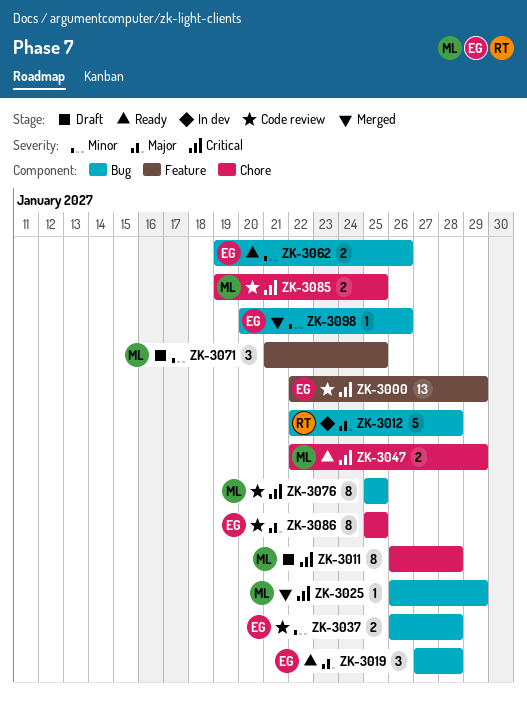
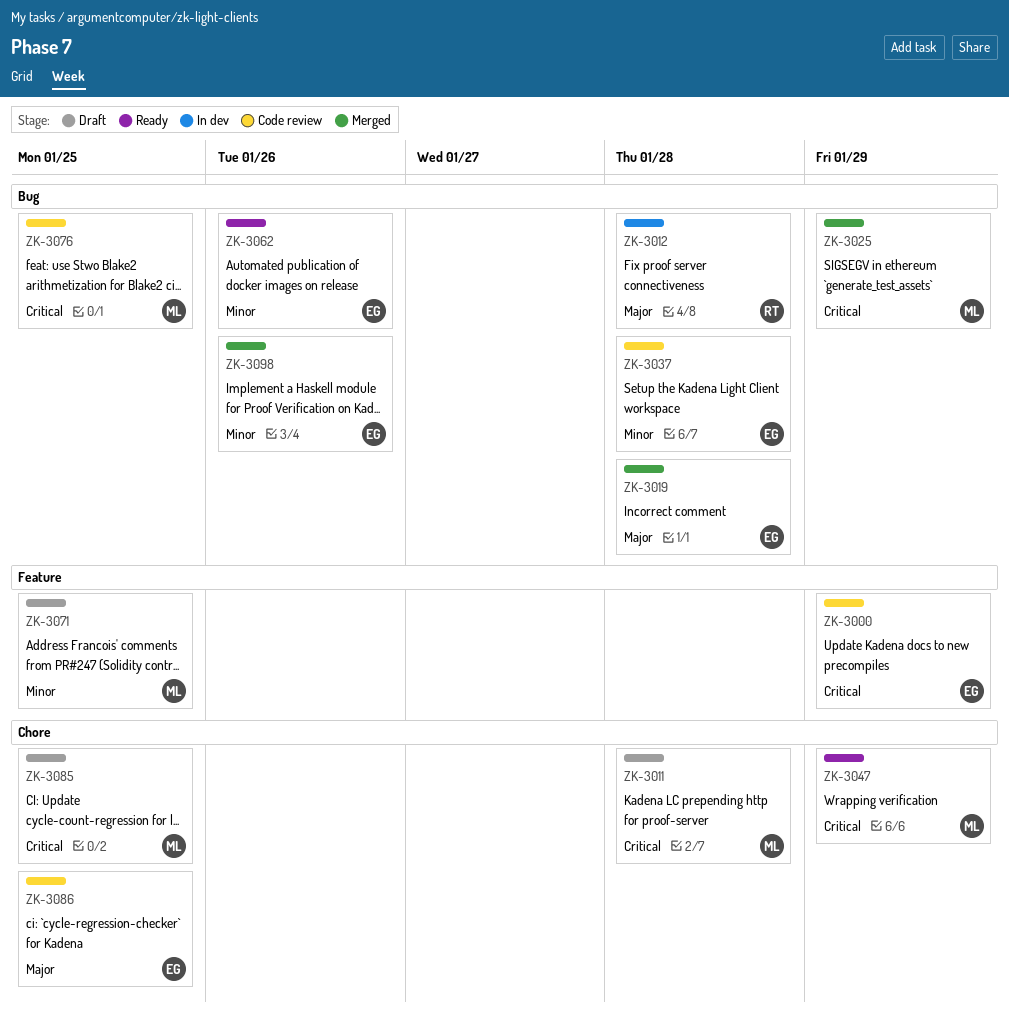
ZK-3019, status: Ready -> Merged
ZK-3085, status: Code review -> Draft

